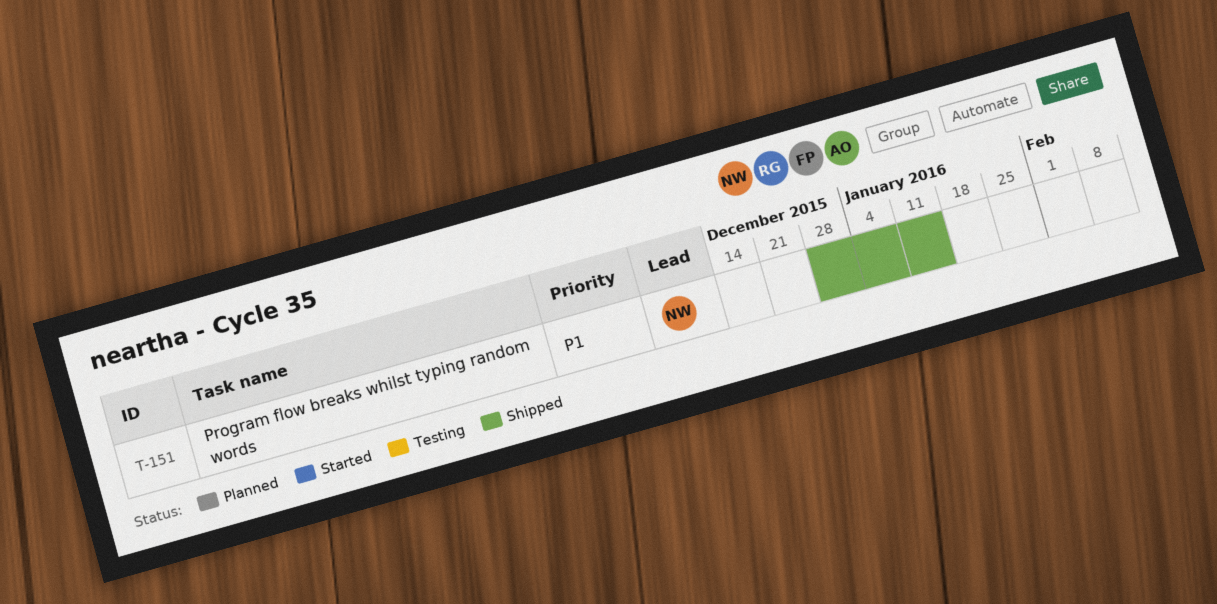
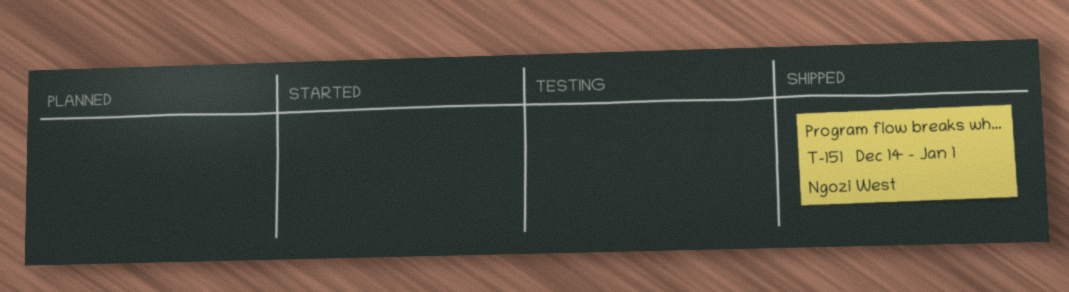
T-151, start: Dec 28 -> Dec 14
T-151, due: Jan 15 -> Jan 1

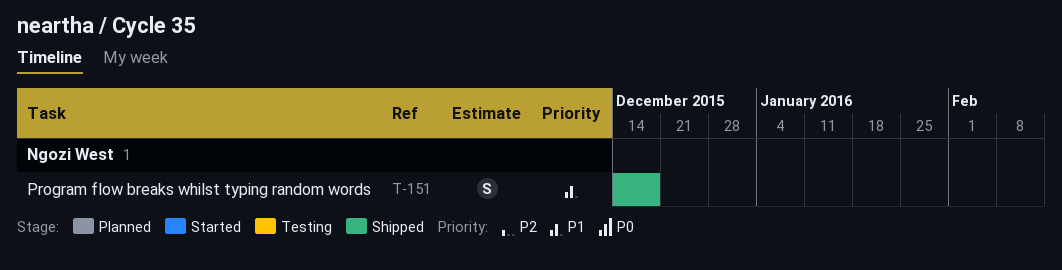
T-151, due: Jan 1 -> Dec 18

